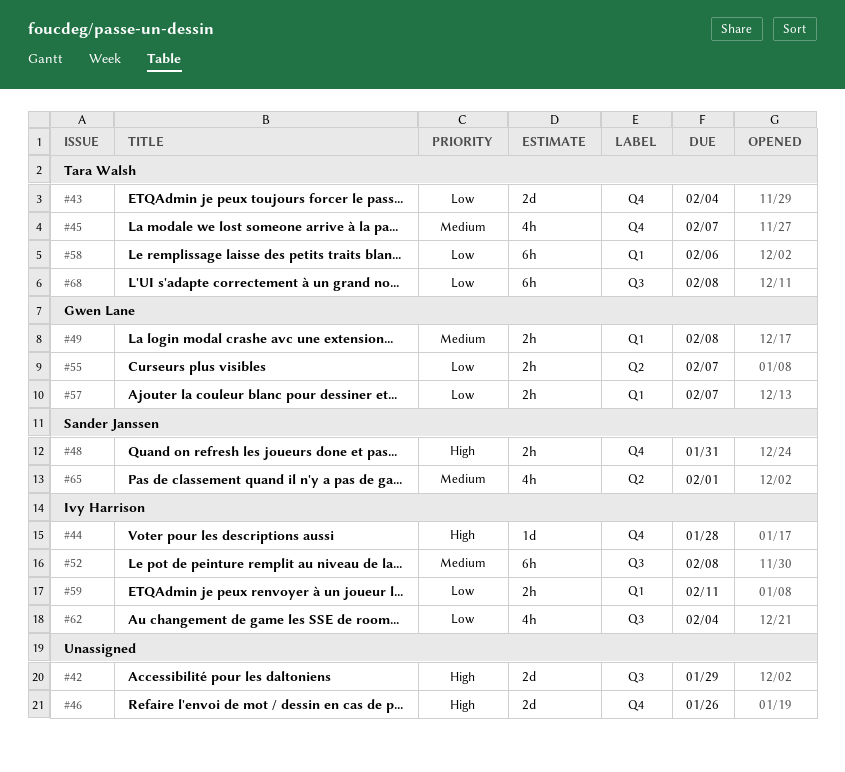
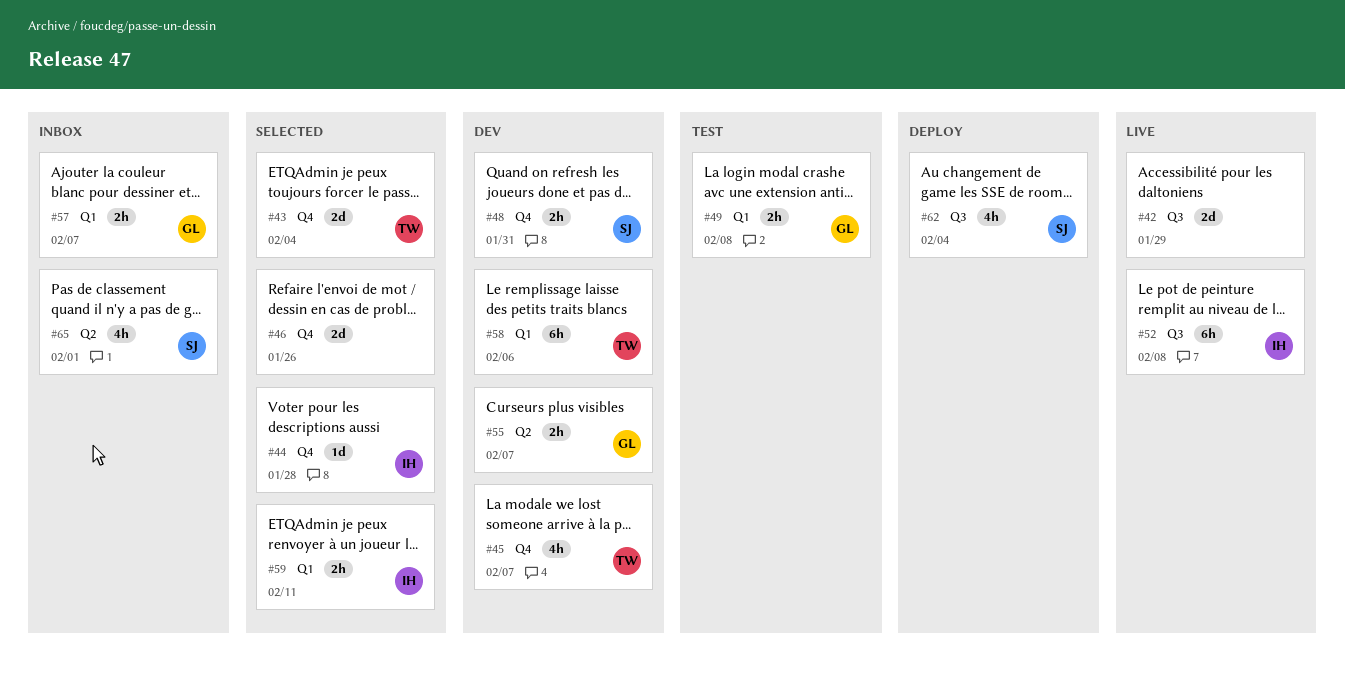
#62, owner: Ivy Harrison -> Sander Janssen
#68: present -> none

